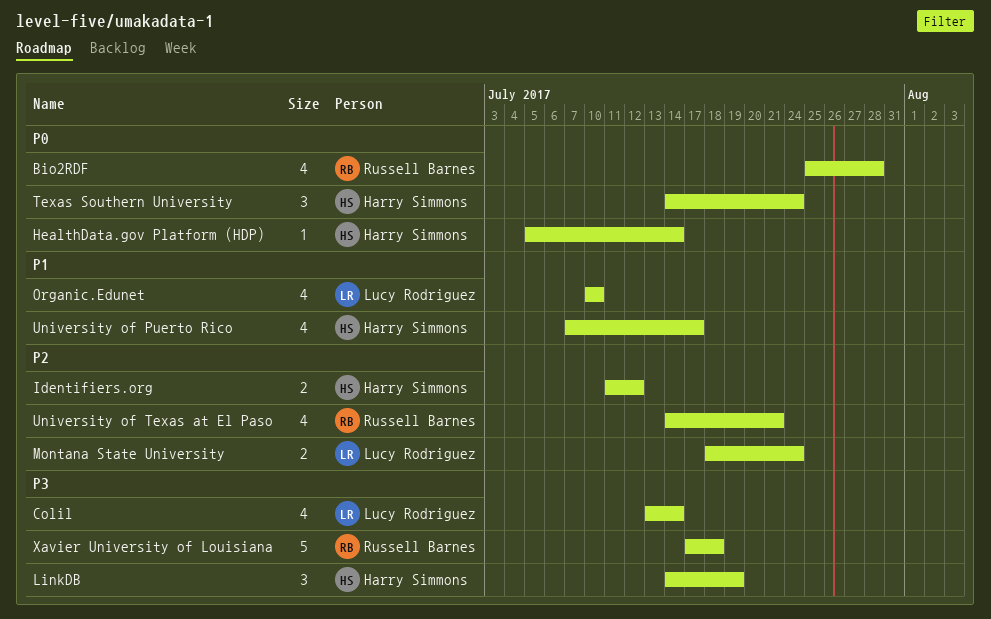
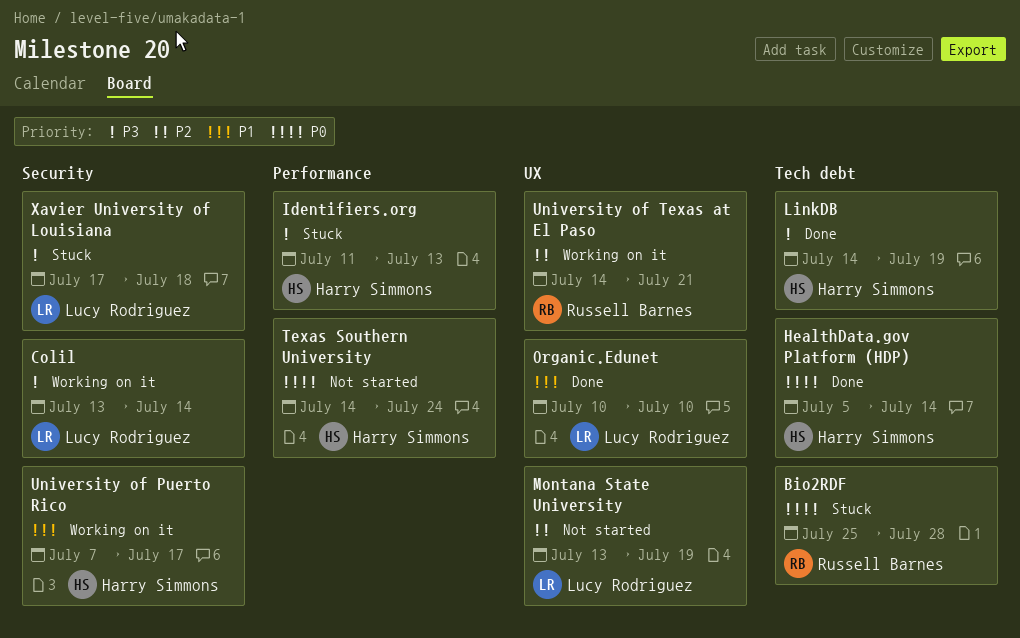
Identifiers.org, priority: P2 -> P3
Identifiers.org, due: Jul 12 -> Jul 13
Montana State University, start: Jul 18 -> Jul 13
Montana State University, due: Jul 24 -> Jul 19
Xavier University of Louisiana, owner: Russell Barnes -> Lucy Rodriguez

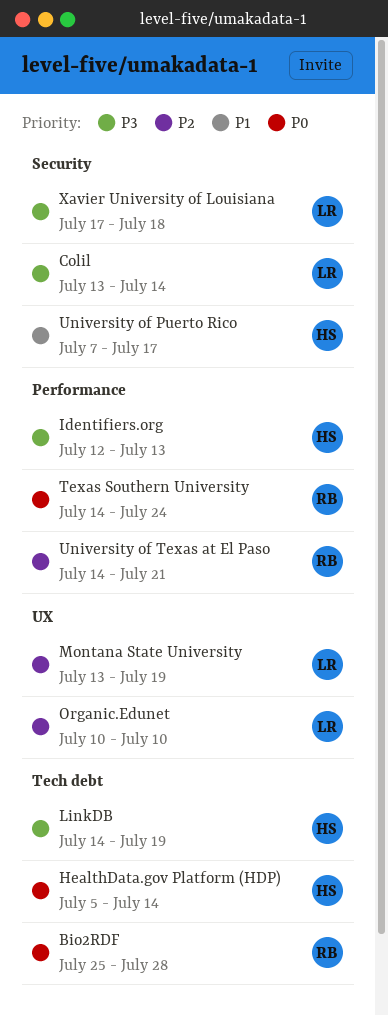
Identifiers.org, start: Jul 11 -> Jul 12
Organic.Edunet, priority: P1 -> P2
Texas Southern University, owner: Harry Simmons -> Russell Barnes
University of Texas at El Paso, label: UX -> Performance

